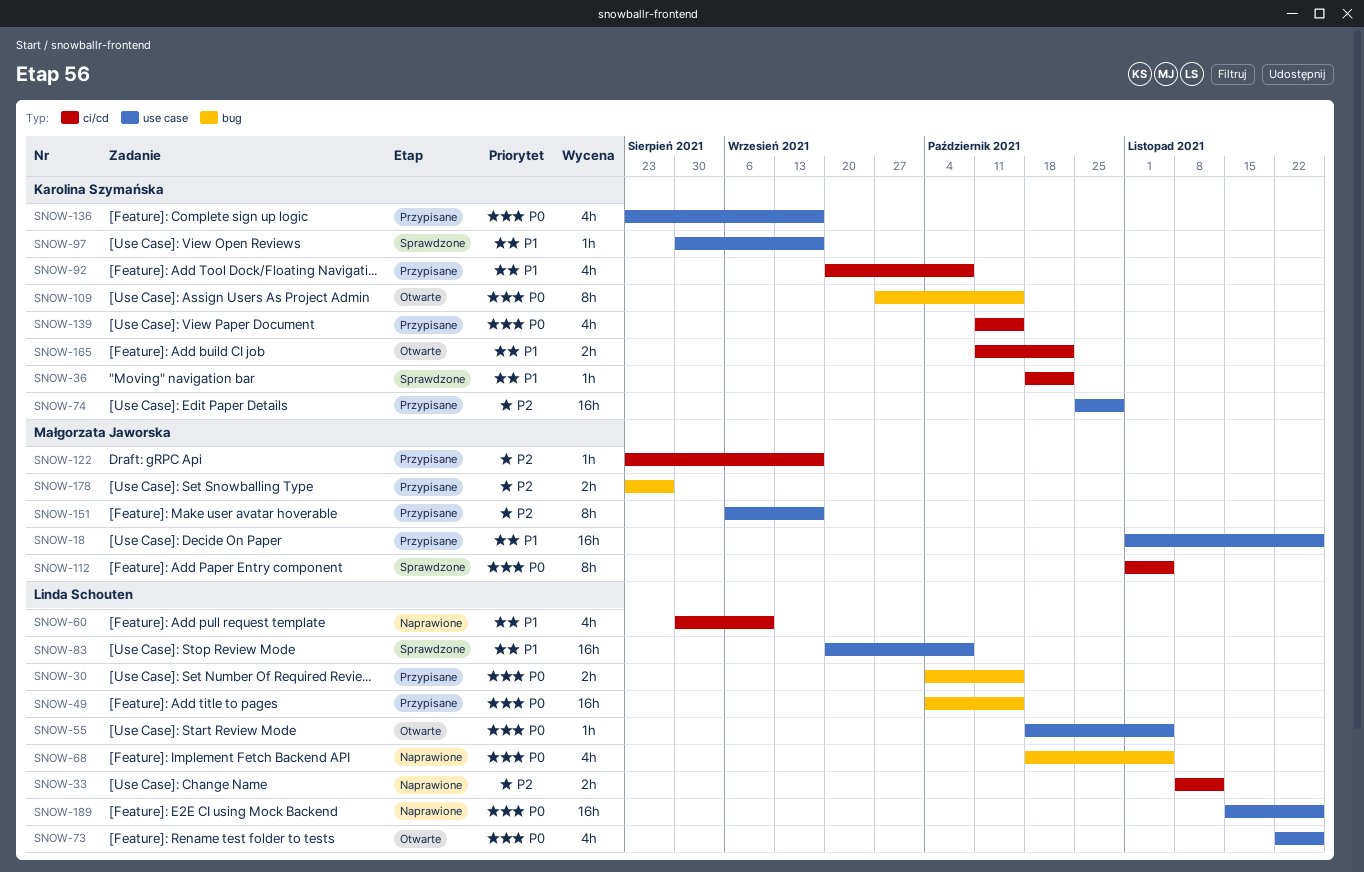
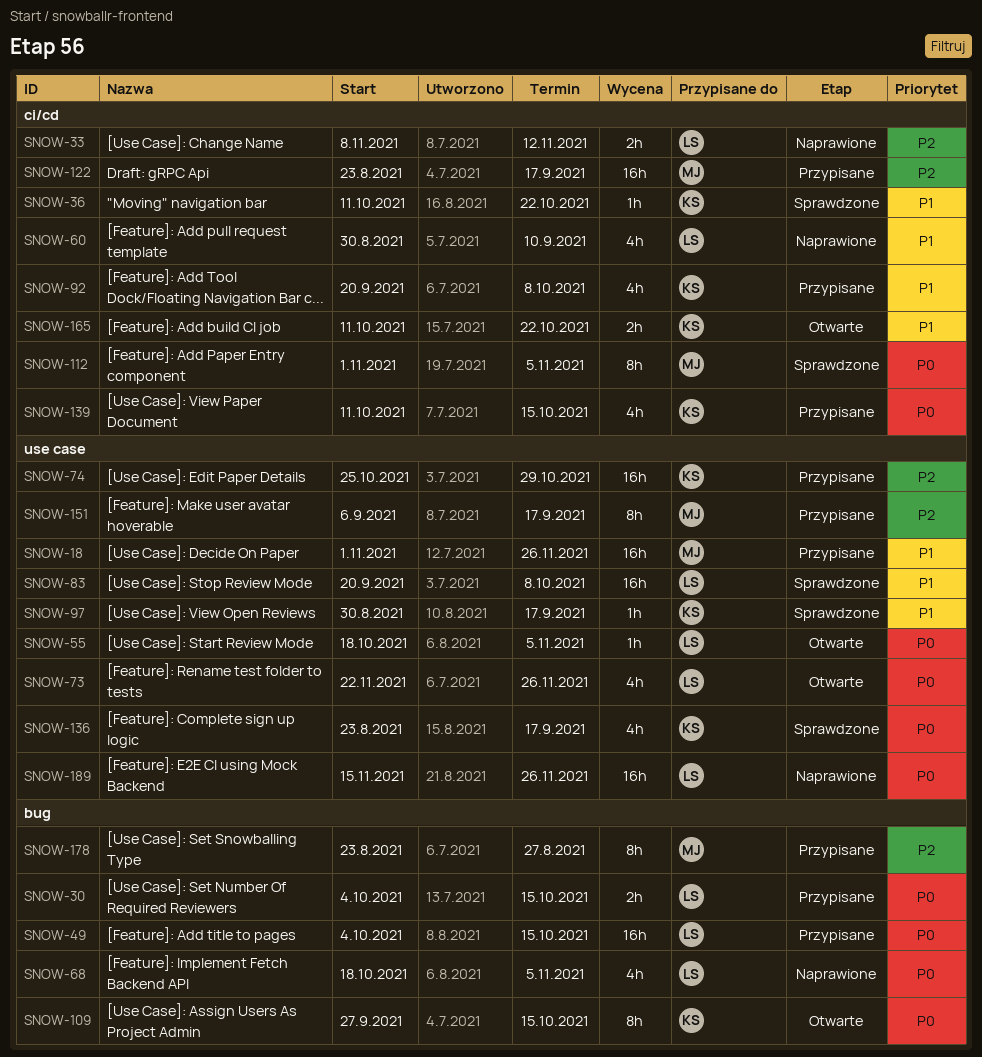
SNOW-36, start: Oct 18 -> Oct 11
SNOW-122, estimate: 1h -> 16h
SNOW-136, status: Przypisane -> Sprawdzone
SNOW-178, estimate: 2h -> 8h

